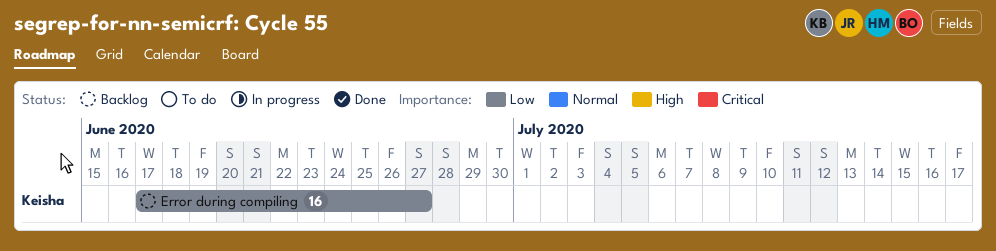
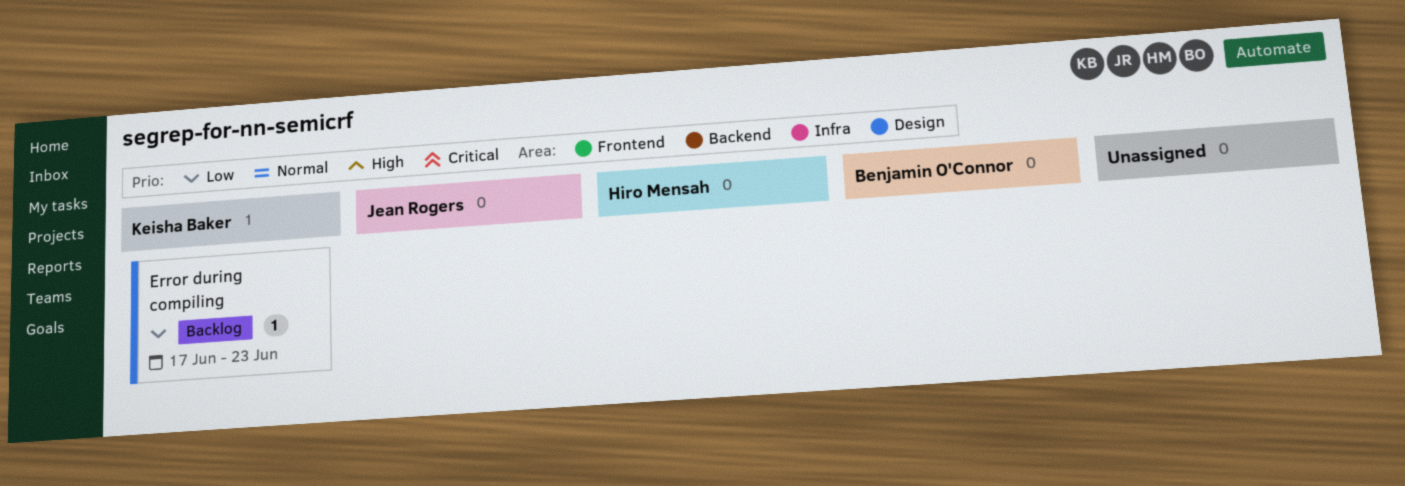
Error during compiling, estimate: 16 -> 1
Error during compiling, due: Jun 27 -> Jun 23

